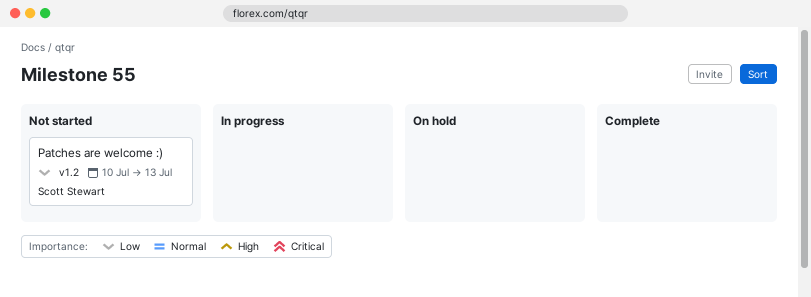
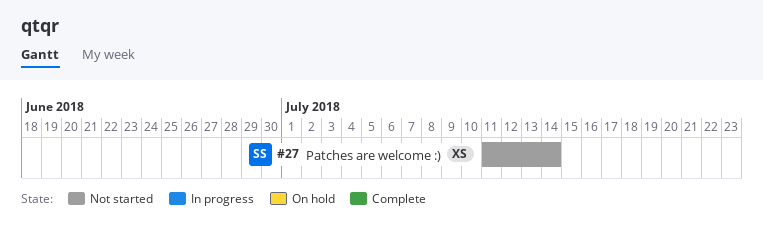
Patches are welcome :), start: Jul 10 -> Jul 11
Patches are welcome :), due: Jul 13 -> Jul 14

